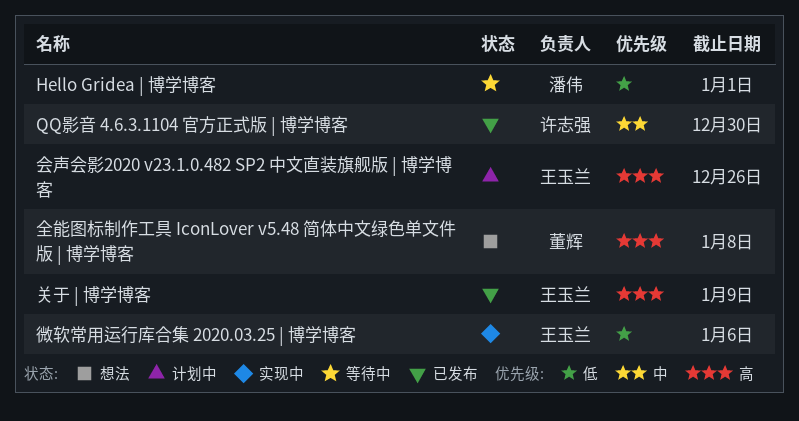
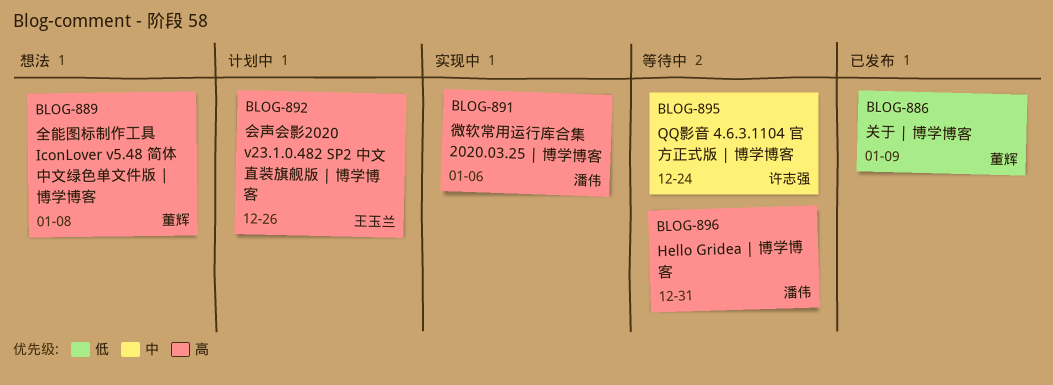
Hello Gridea | 博学博客, priority: 低 -> 高
Hello Gridea | 博学博客, due: Jan 1 -> Dec 31
QQ影音 4.6.3.1104 官方正式版 | 博学博客, status: 已发布 -> 等待中
QQ影音 4.6.3.1104 官方正式版 | 博学博客, due: Dec 30 -> Dec 24
关于 | 博学博客, owner: 王玉兰 -> 董辉
关于 | 博学博客, priority: 高 -> 低
微软常用运行库合集 2020.03.25 | 博学博客, owner: 王玉兰 -> 潘伟
微软常用运行库合集 2020.03.25 | 博学博客, priority: 低 -> 高

